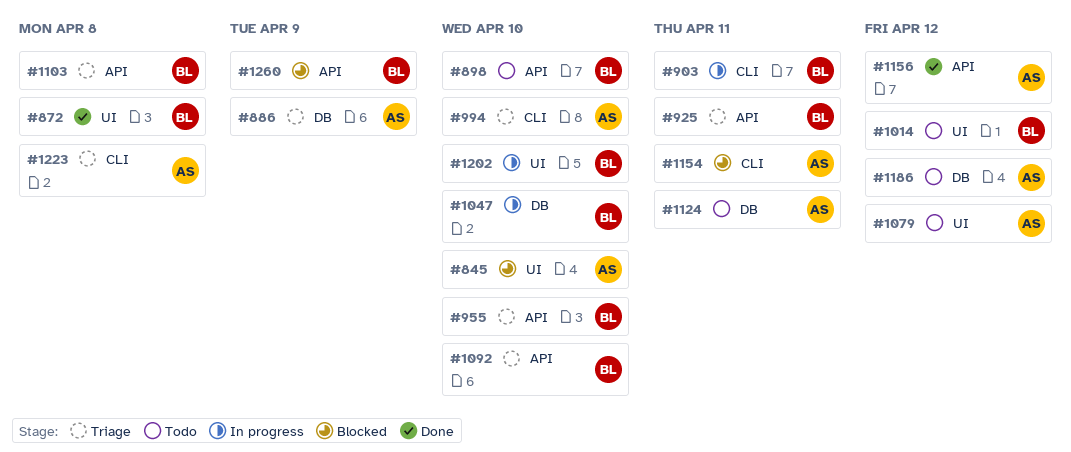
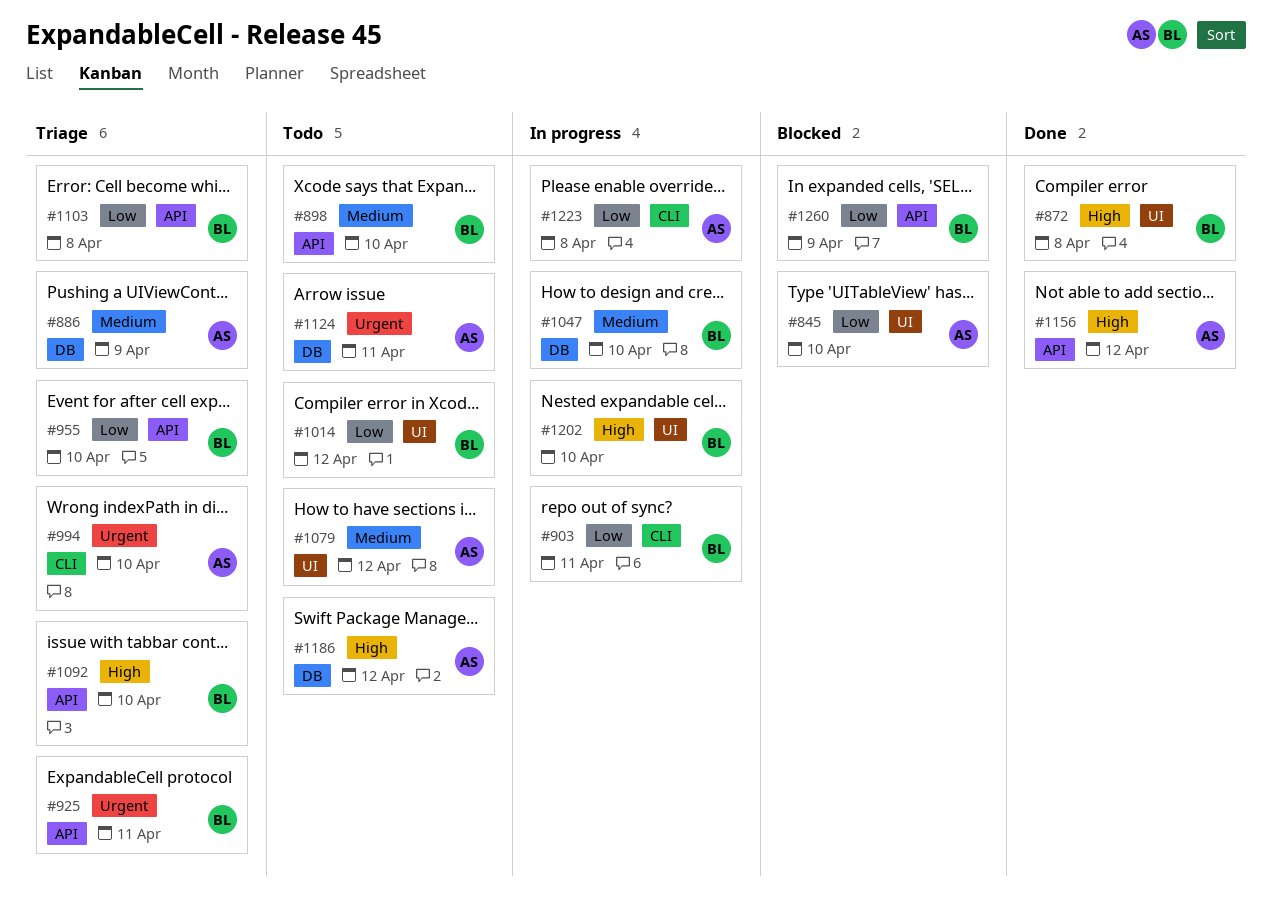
#1154: present -> none
#1223, status: Triage -> In progress

